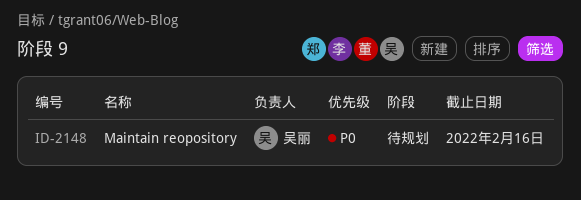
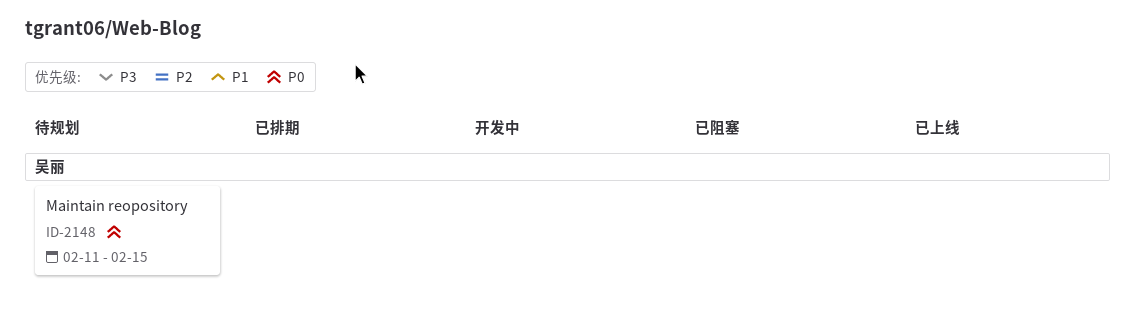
ID-2148, due: Feb 16 -> Feb 15

